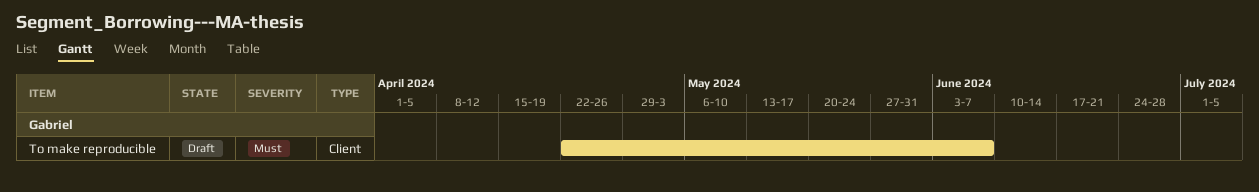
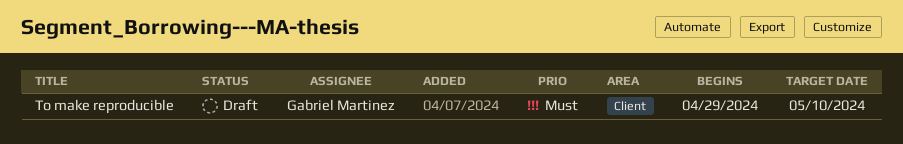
To make reproducible, start: Apr 22 -> Apr 29
To make reproducible, due: Jun 7 -> May 10

